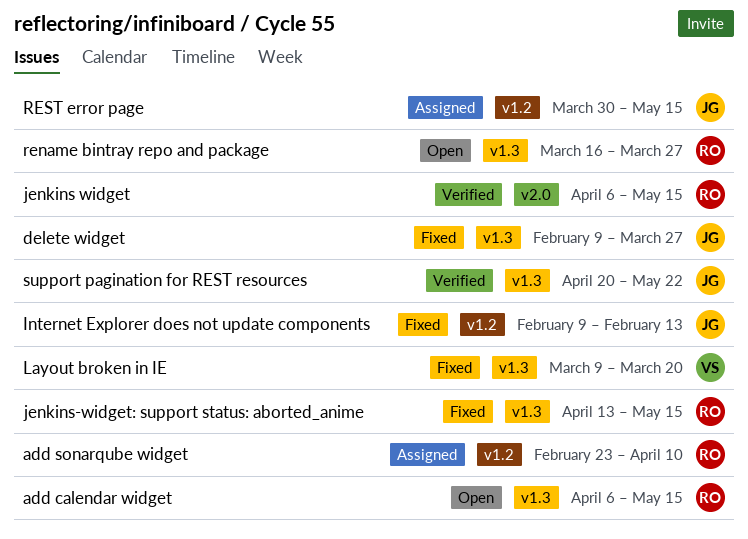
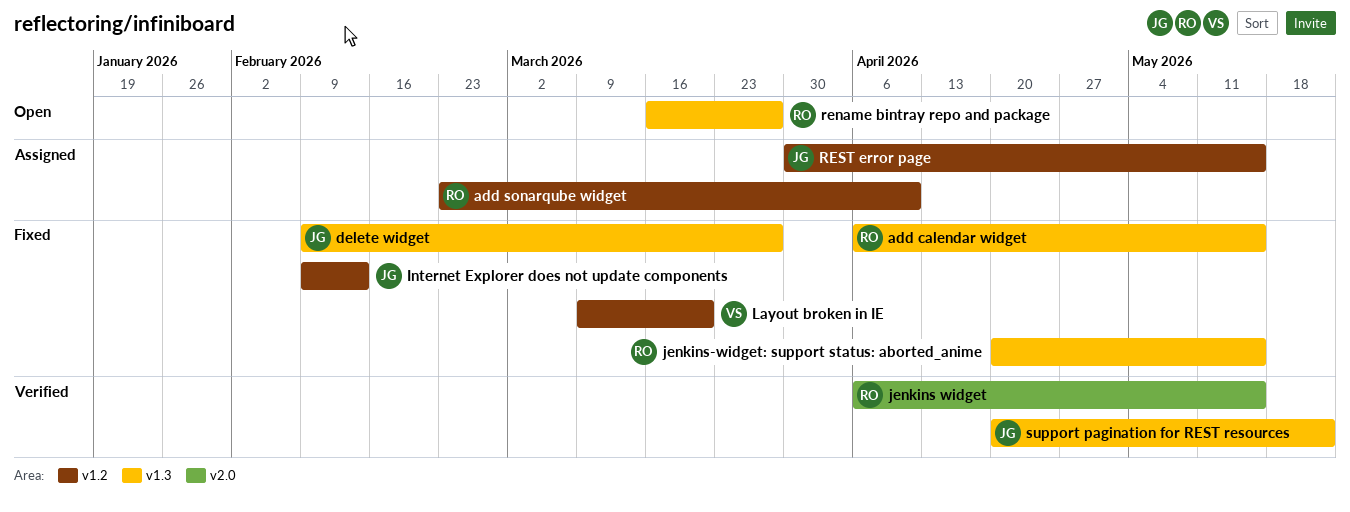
add calendar widget, status: Open -> Fixed
jenkins-widget: support status: aborted_anime, start: Apr 13 -> Apr 20
Layout broken in IE, label: v1.3 -> v1.2

